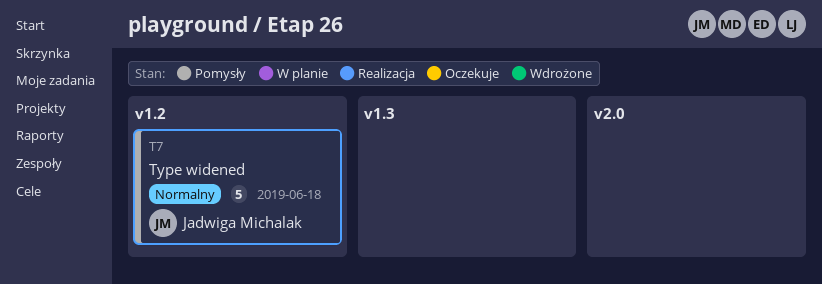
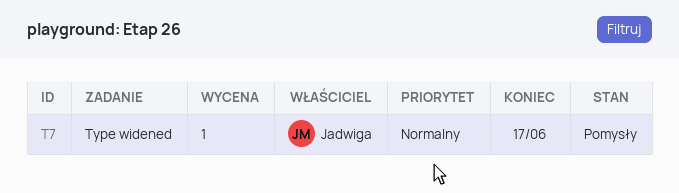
T7, estimate: 5 -> 1
T7, due: Jun 18 -> Jun 17

